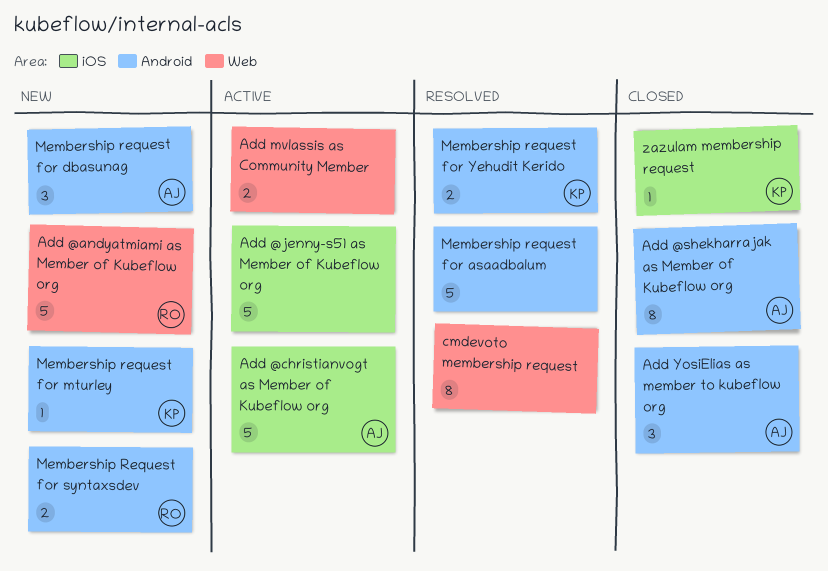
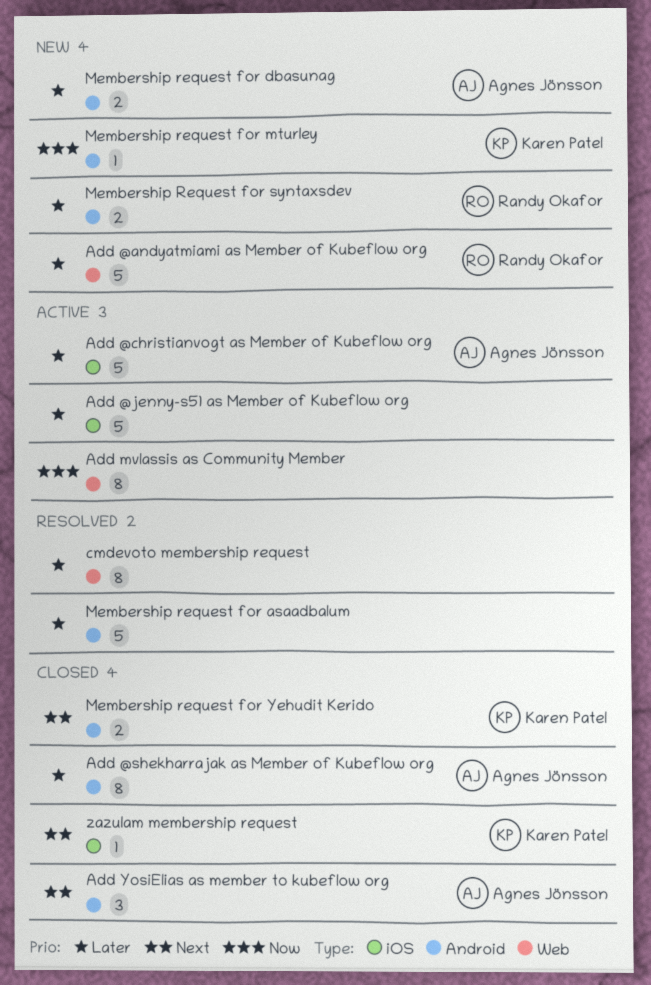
Add mvlassis as Community Member, estimate: 2 -> 8
Membership request for dbasunag, estimate: 3 -> 2
Membership request for Yehudit Kerido, status: Resolved -> Closed

